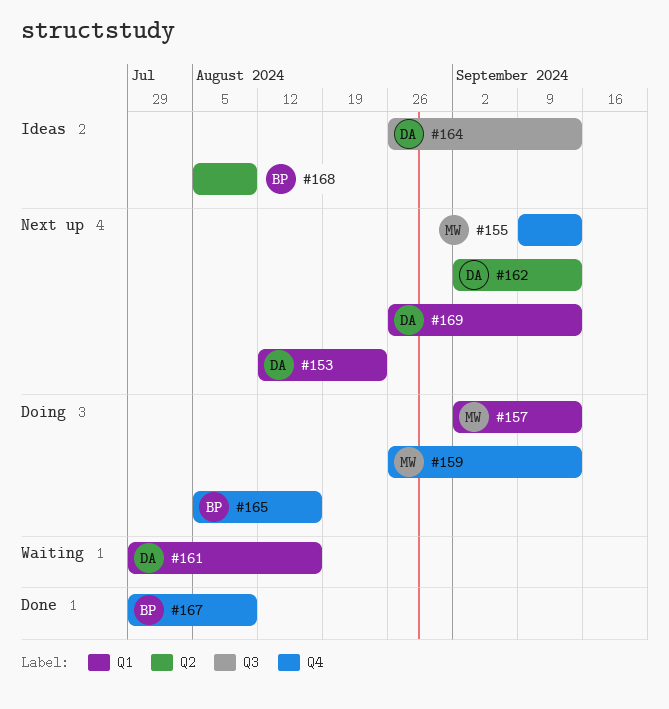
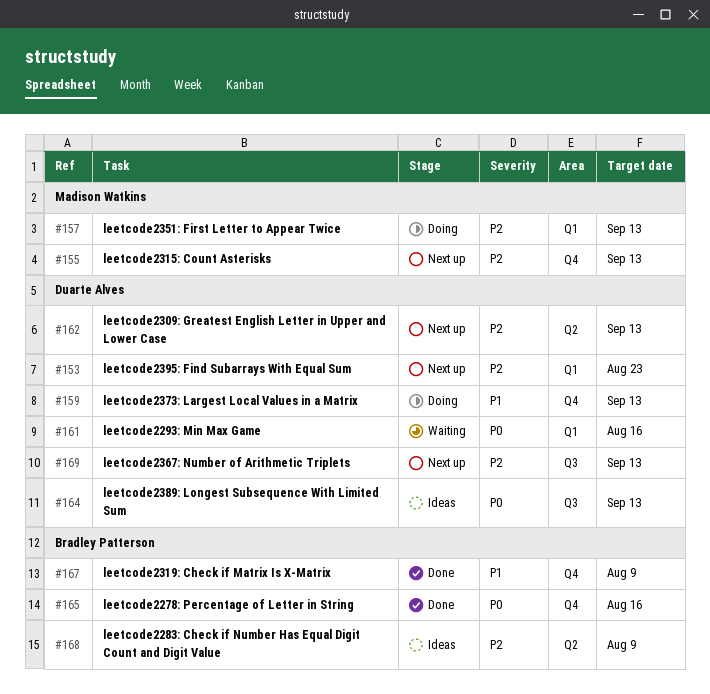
#159, owner: Madison Watkins -> Duarte Alves
#165, status: Doing -> Done
#169, label: Q1 -> Q3

